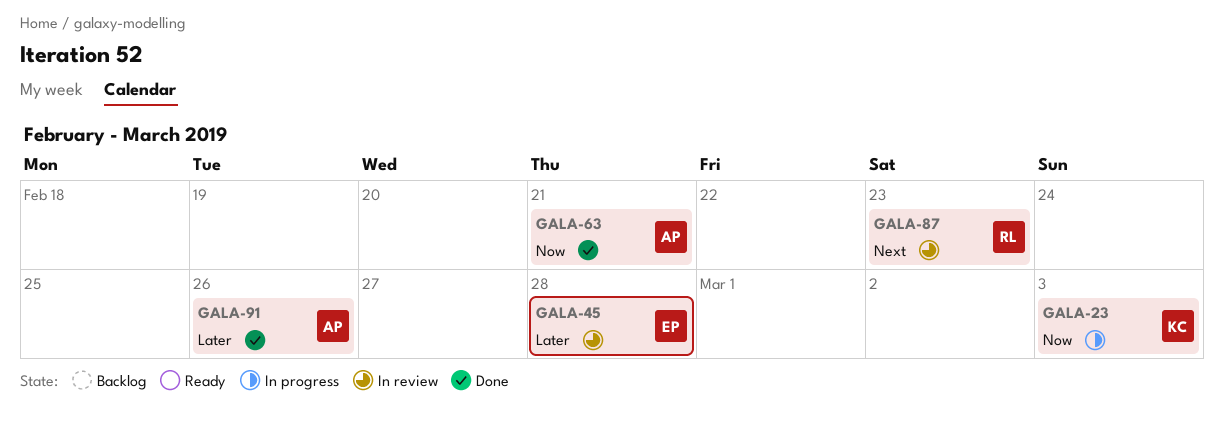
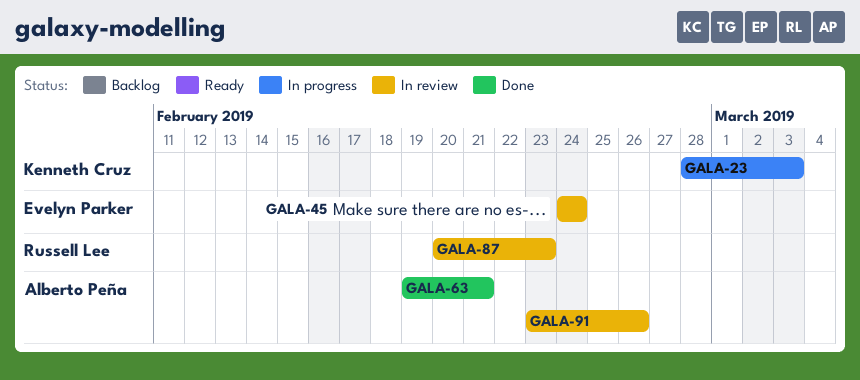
GALA-45, due: Feb 28 -> Feb 24
GALA-91, status: Done -> In review

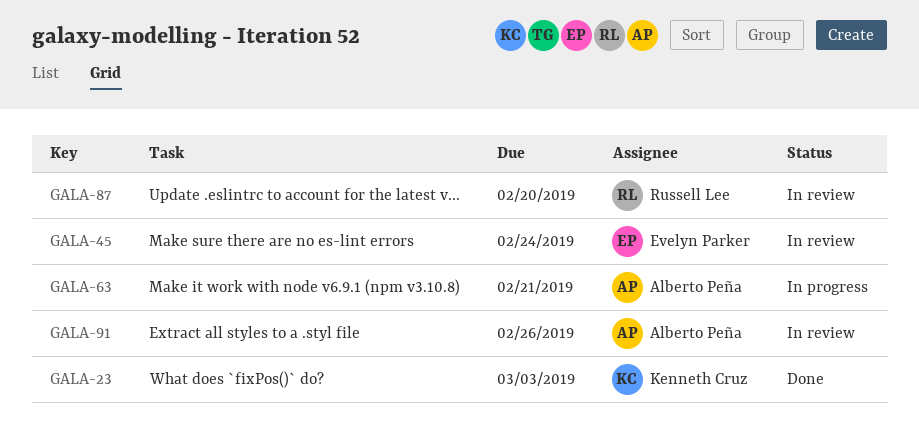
GALA-23, status: In progress -> Done
GALA-63, status: Done -> In progress
GALA-87, due: Feb 23 -> Feb 20

